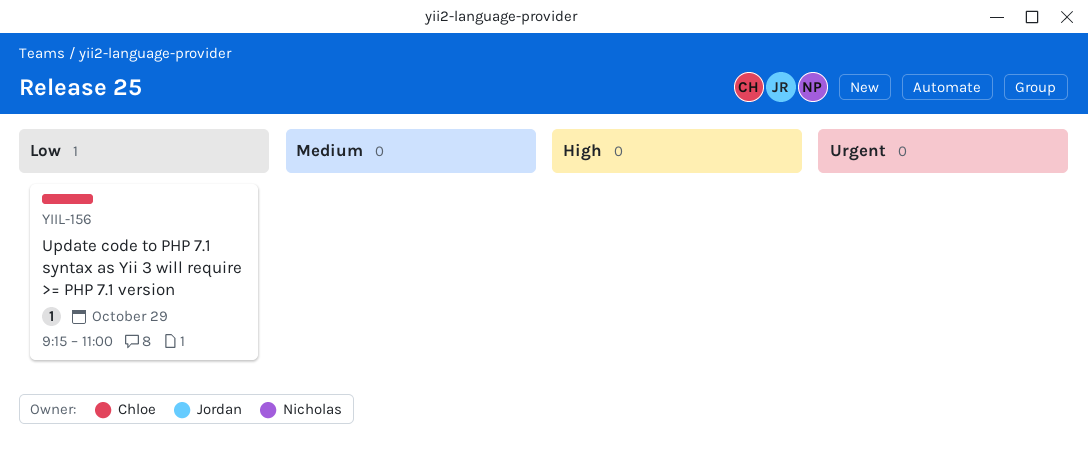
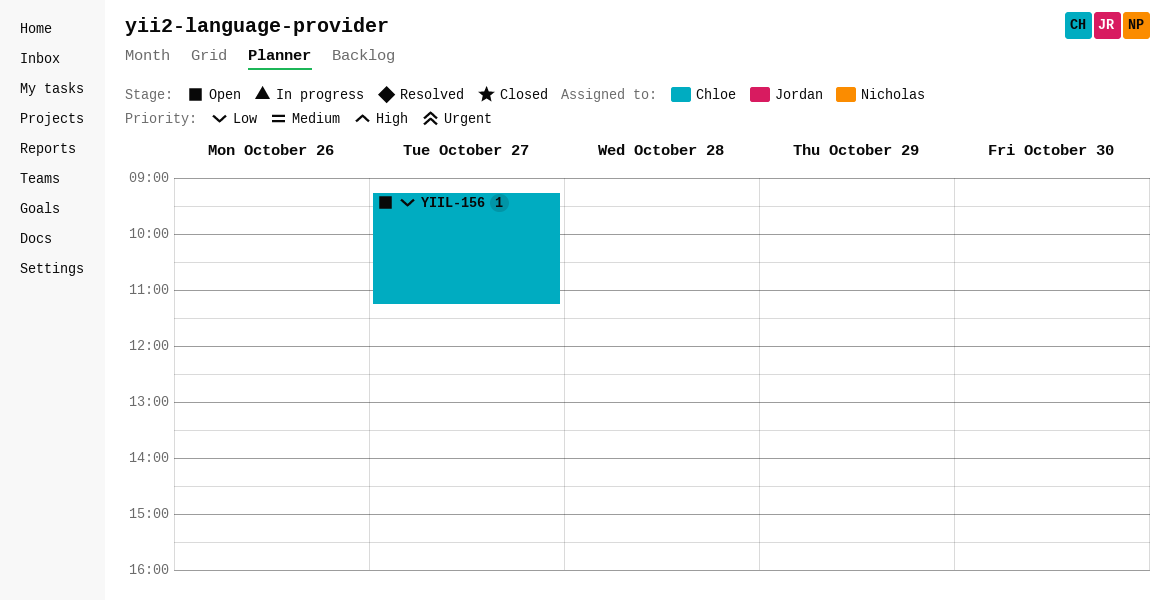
YIIL-156, day: Oct 29 -> Oct 27
YIIL-156, ends: 11:00 -> 11:15

